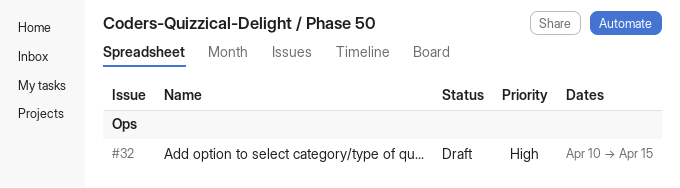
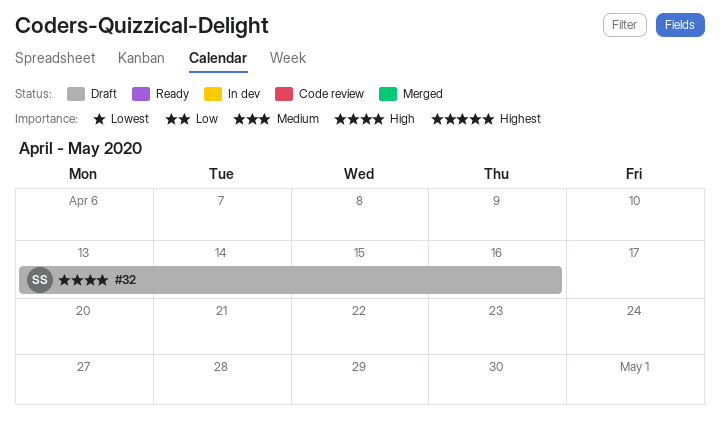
#32, start: Apr 10 -> Apr 13
#32, due: Apr 15 -> Apr 16

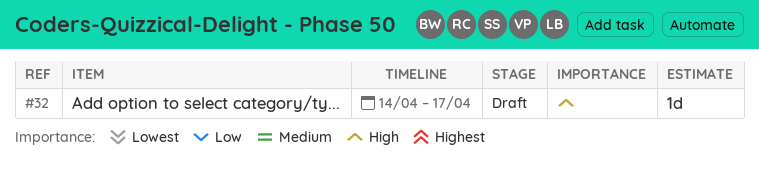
#32, start: Apr 13 -> Apr 14
#32, due: Apr 16 -> Apr 17

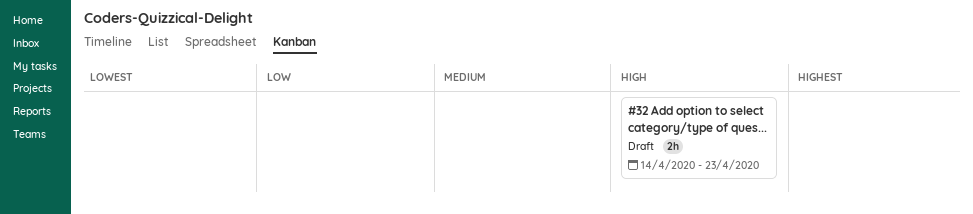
#32, estimate: 1d -> 2h
#32, due: Apr 17 -> Apr 23

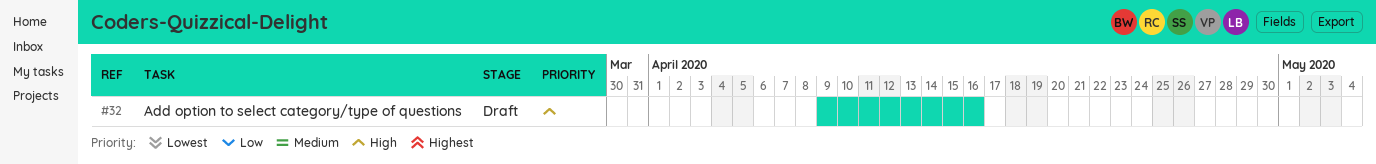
#32, start: Apr 14 -> Apr 9
#32, due: Apr 23 -> Apr 16

